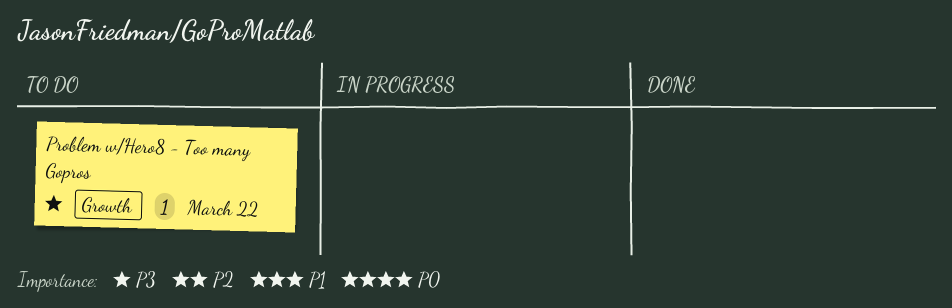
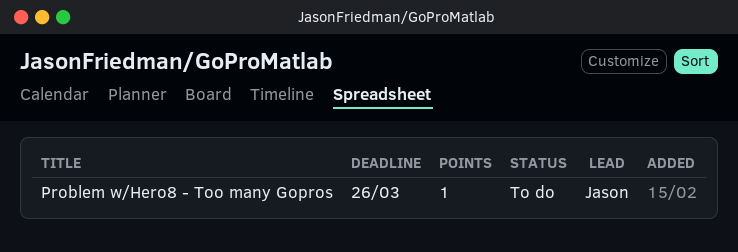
Problem w/Hero8 - Too many Gopros, due: Mar 22 -> Mar 26

